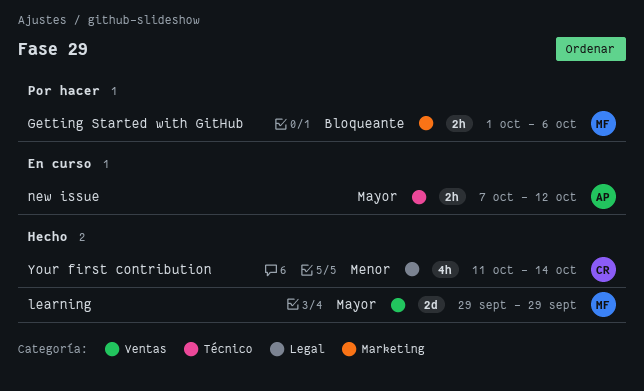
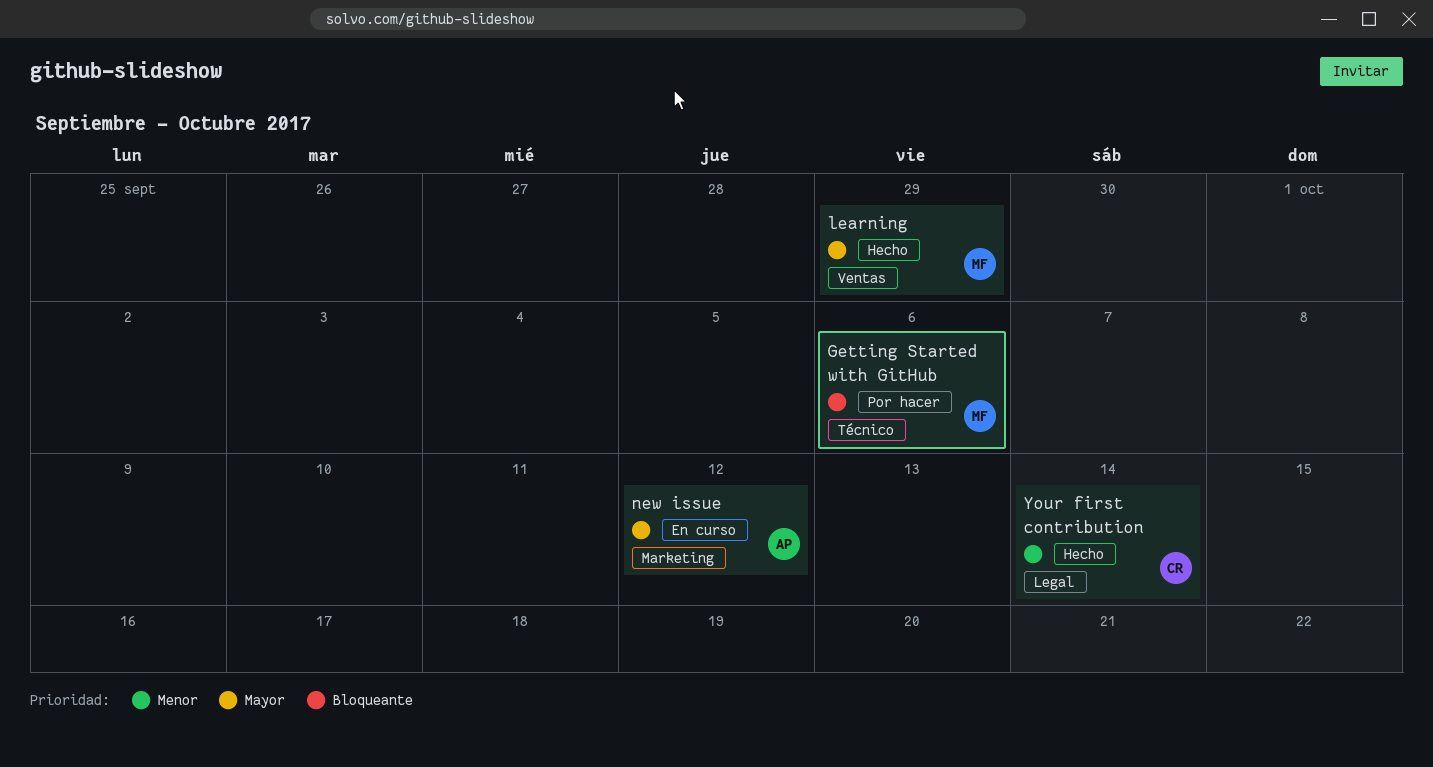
Getting Started with GitHub, label: Marketing -> Técnico
new issue, label: Técnico -> Marketing

